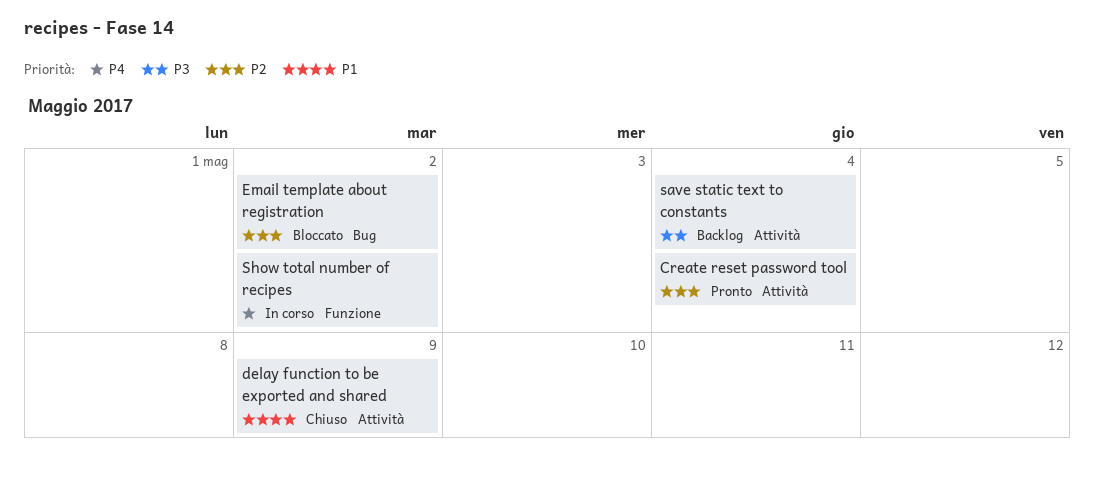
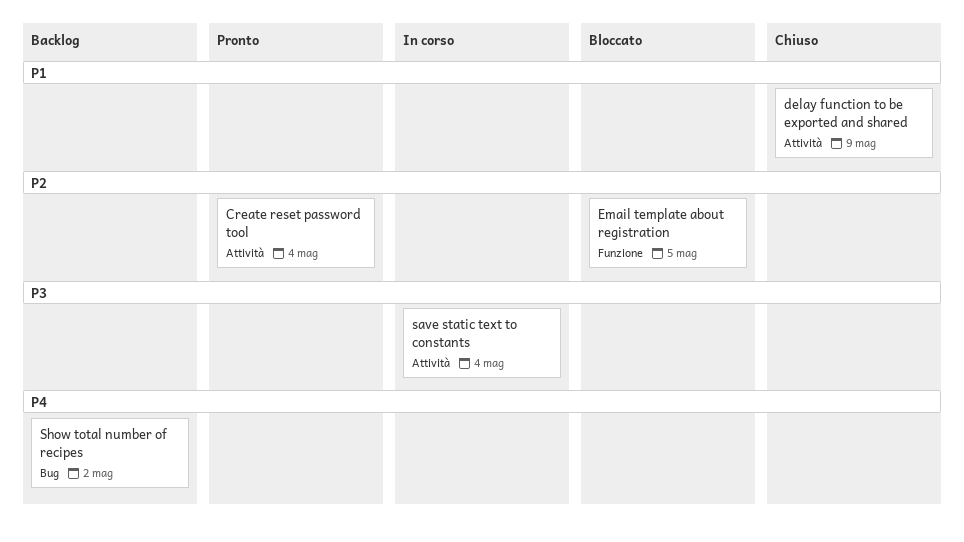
Email template about registration, label: Bug -> Funzione
Email template about registration, due: May 2 -> May 5
save static text to constants, status: Backlog -> In corso
Show total number of recipes, status: In corso -> Backlog
Show total number of recipes, label: Funzione -> Bug

